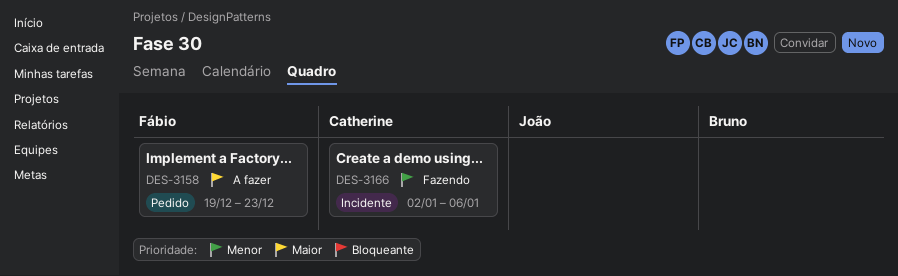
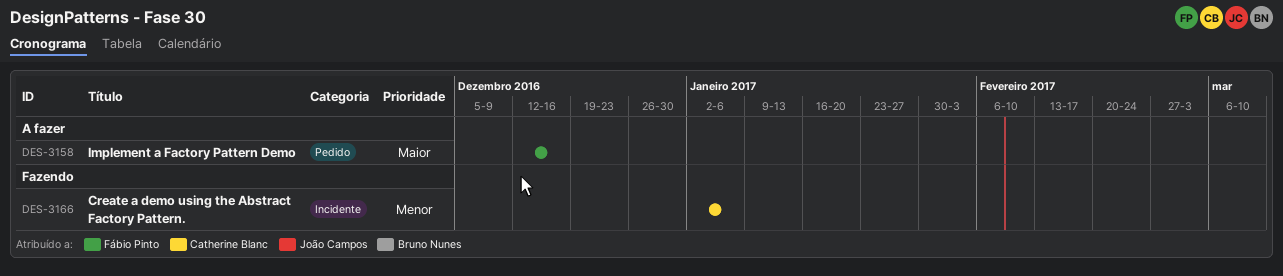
DES-3158, start: Dec 19 -> Dec 12
DES-3158, due: Dec 23 -> Dec 16

